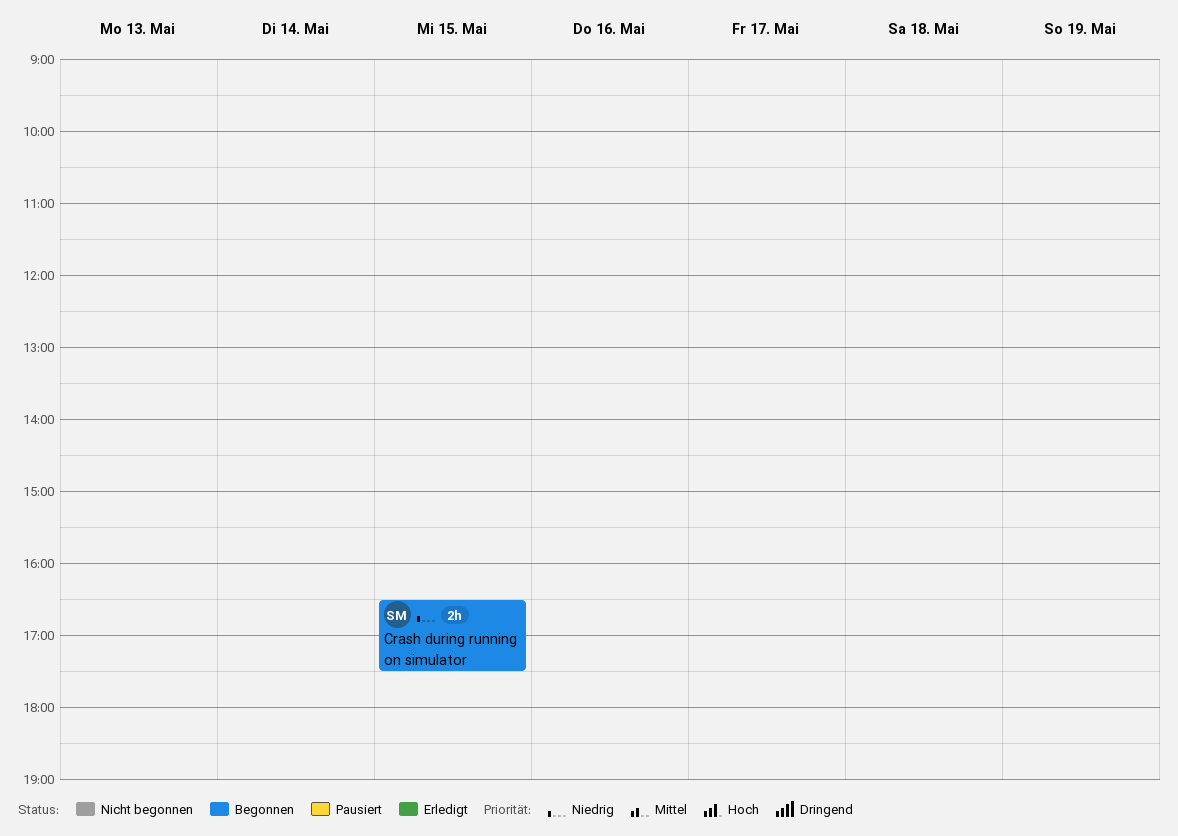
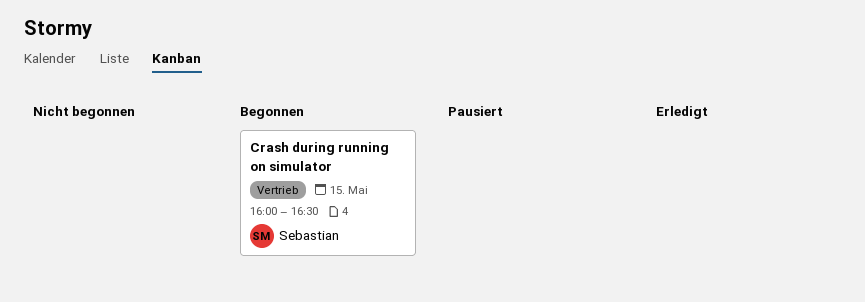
Crash during running on simulator, begins: 16:30 -> 16:00
Crash during running on simulator, ends: 17:30 -> 16:30

